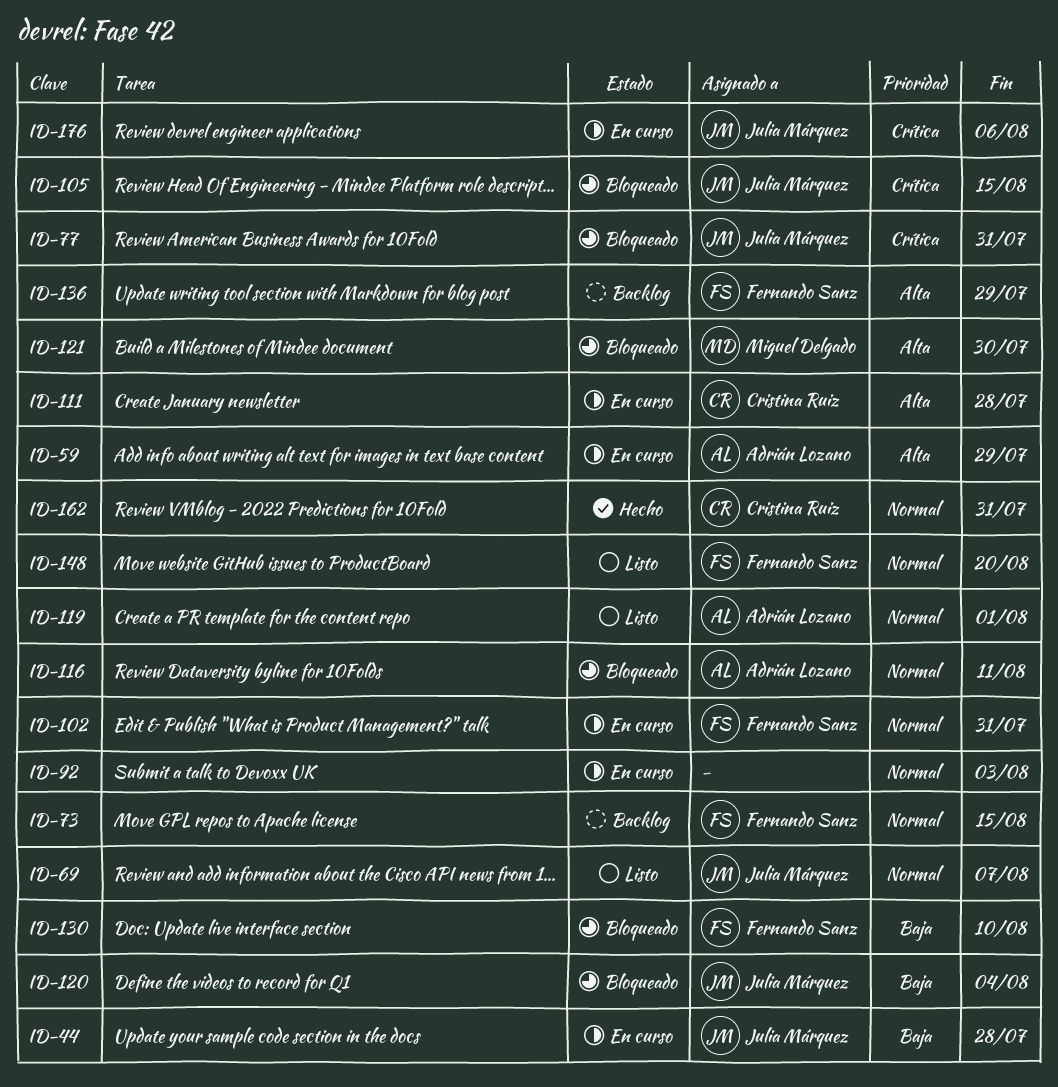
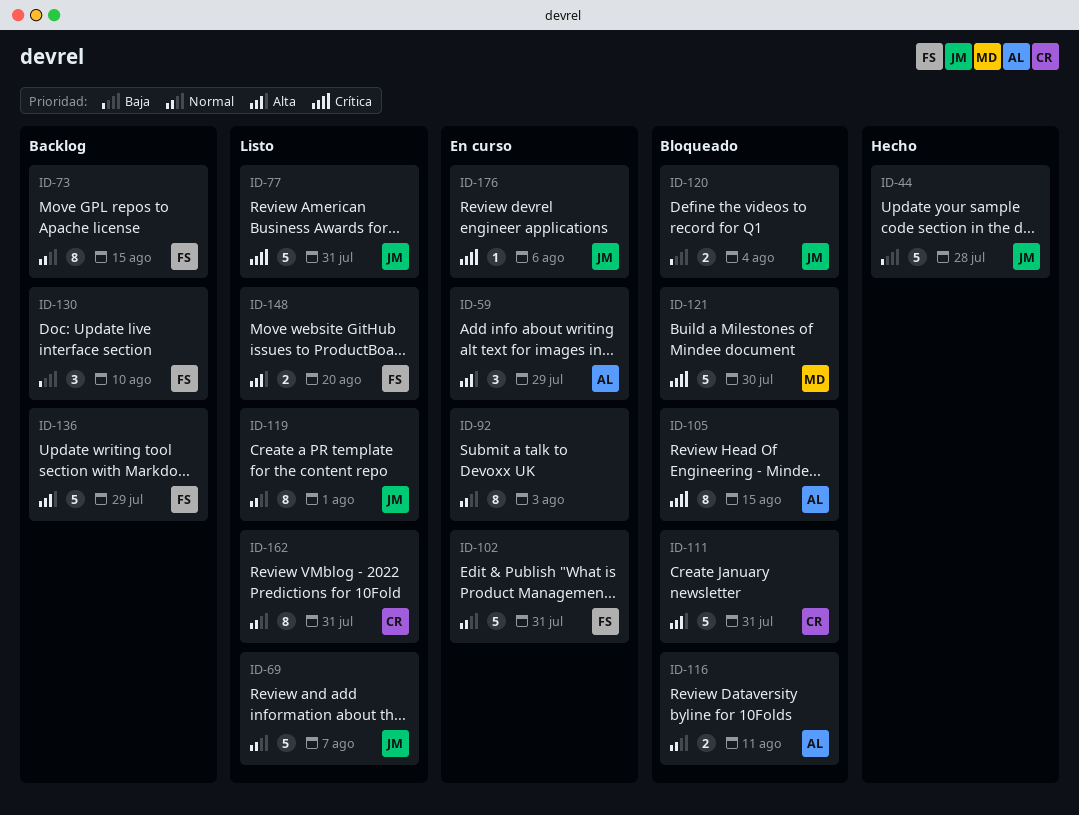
ID-44, status: En curso -> Hecho
ID-77, status: Bloqueado -> Listo
ID-105, owner: Julia Márquez -> Adrián Lozano
ID-111, status: En curso -> Bloqueado
ID-111, due: Jul 28 -> Jul 31
ID-119, owner: Adrián Lozano -> Julia Márquez
ID-121, priority: Alta -> Crítica
ID-130, status: Bloqueado -> Backlog
ID-148, priority: Normal -> Alta
ID-162, status: Hecho -> Listo

